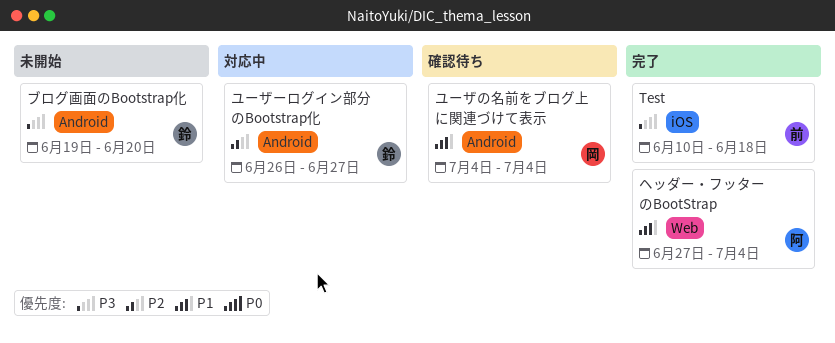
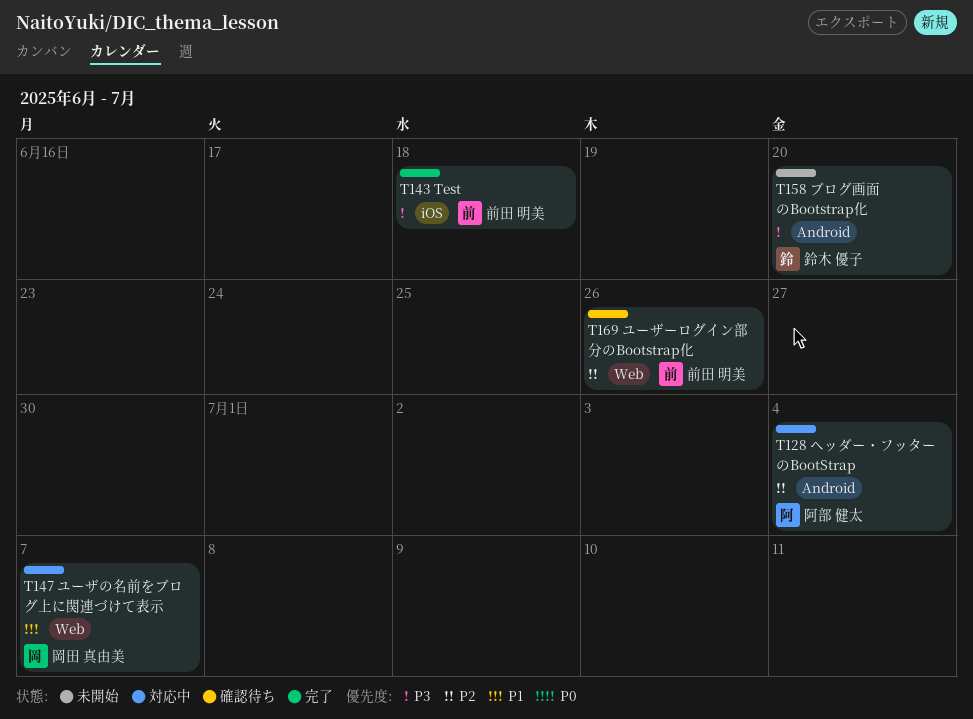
ヘッダー・フッターのBootStrap, status: 完了 -> 対応中
ヘッダー・フッターのBootStrap, priority: P1 -> P2
ヘッダー・フッターのBootStrap, label: Web -> Android
ユーザの名前をブログ上に関連づけて表示, status: 確認待ち -> 対応中
ユーザの名前をブログ上に関連づけて表示, label: Android -> Web
ユーザの名前をブログ上に関連づけて表示, due: Jul 4 -> Jul 7
ユーザーログイン部分のBootstrap化, status: 対応中 -> 確認待ち
ユーザーログイン部分のBootstrap化, owner: 鈴木 優子 -> 前田 明美
ユーザーログイン部分のBootstrap化, label: Android -> Web
ユーザーログイン部分のBootstrap化, due: Jun 27 -> Jun 26

